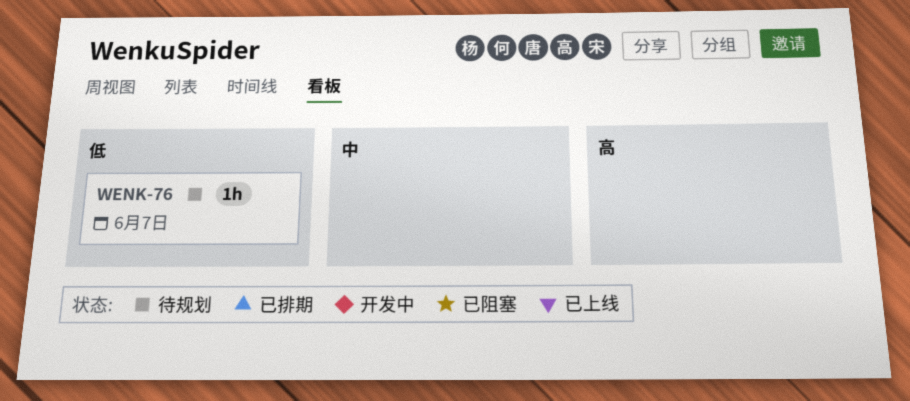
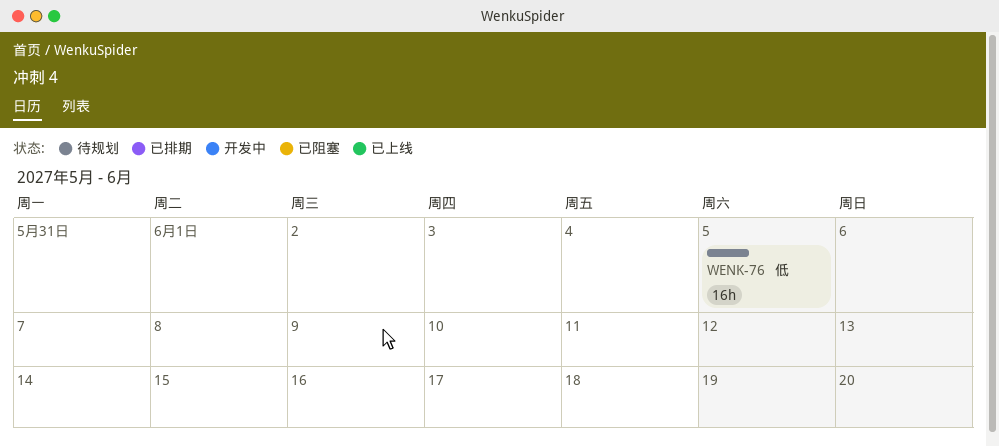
WENK-76, estimate: 1h -> 16h
WENK-76, due: Jun 7 -> Jun 5

